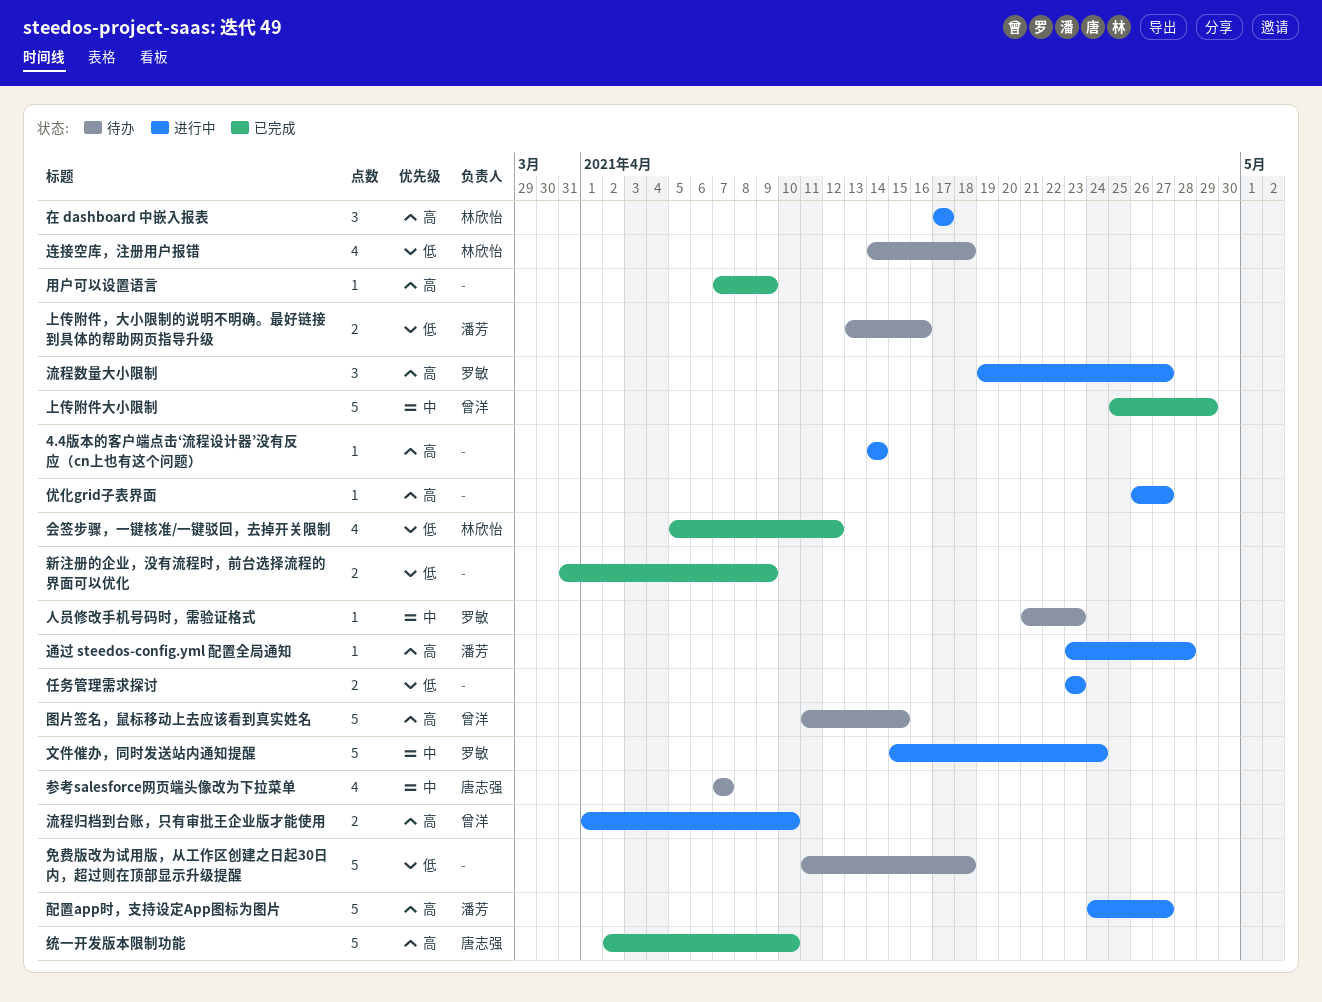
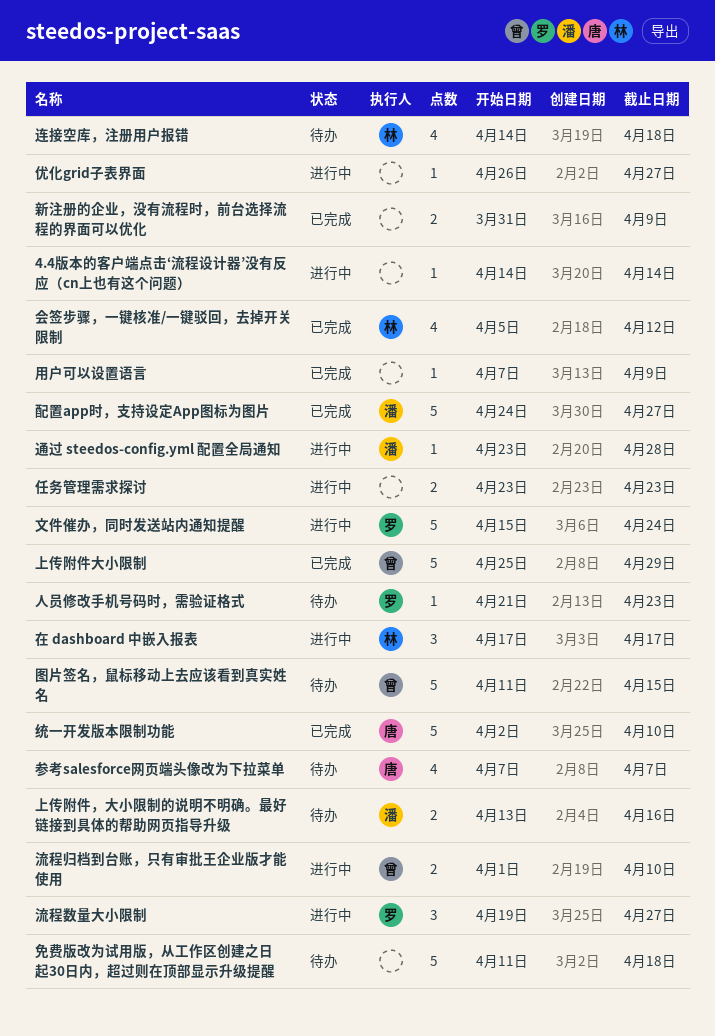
配置app时，支持设定App图标为图片, status: 进行中 -> 已完成

